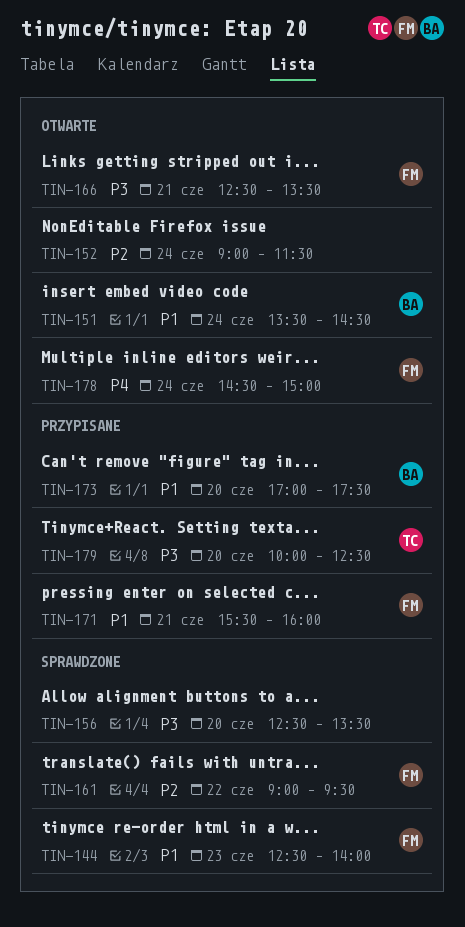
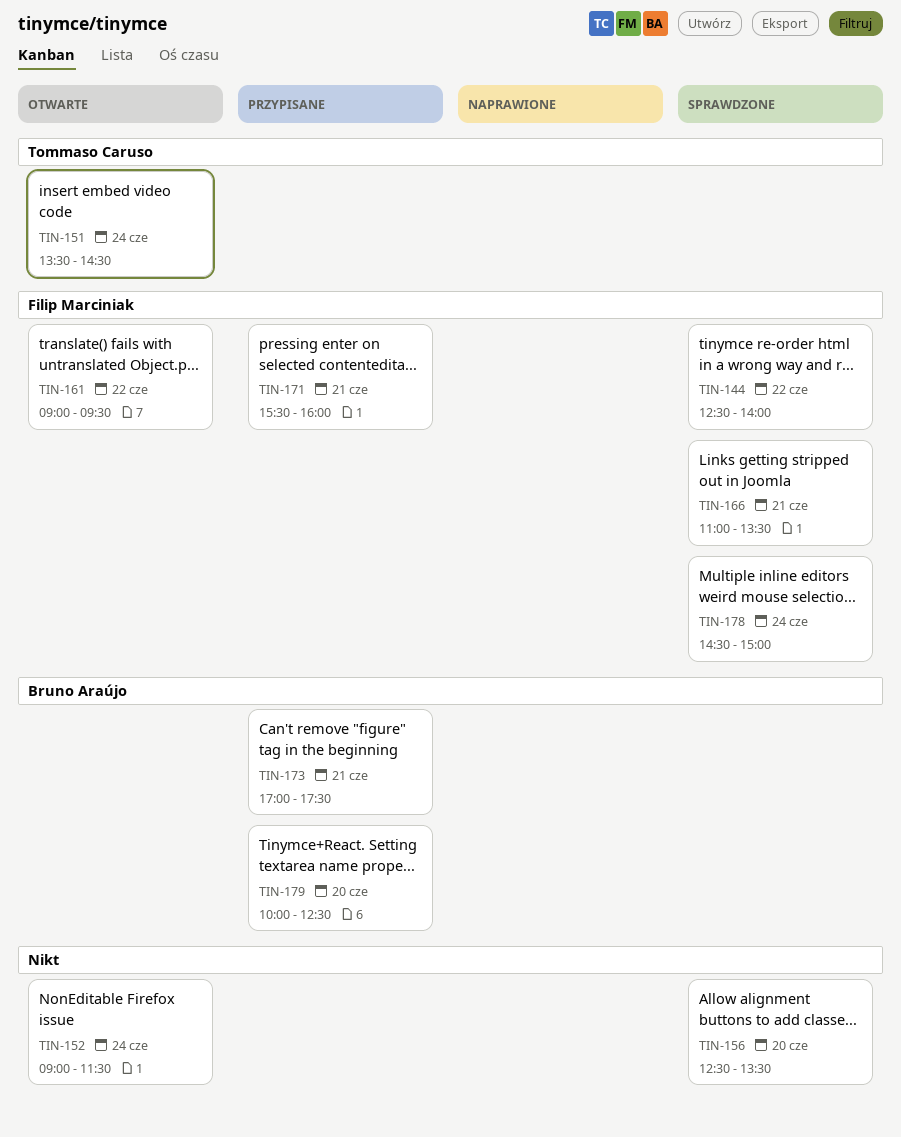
TIN-144, day: Jun 23 -> Jun 22
TIN-151, owner: Bruno Araújo -> Tommaso Caruso
TIN-161, status: Sprawdzone -> Otwarte
TIN-166, status: Otwarte -> Sprawdzone
TIN-166, begins: 12:30 -> 11:00
TIN-173, day: Jun 20 -> Jun 21
TIN-178, status: Otwarte -> Sprawdzone
TIN-179, owner: Tommaso Caruso -> Bruno Araújo

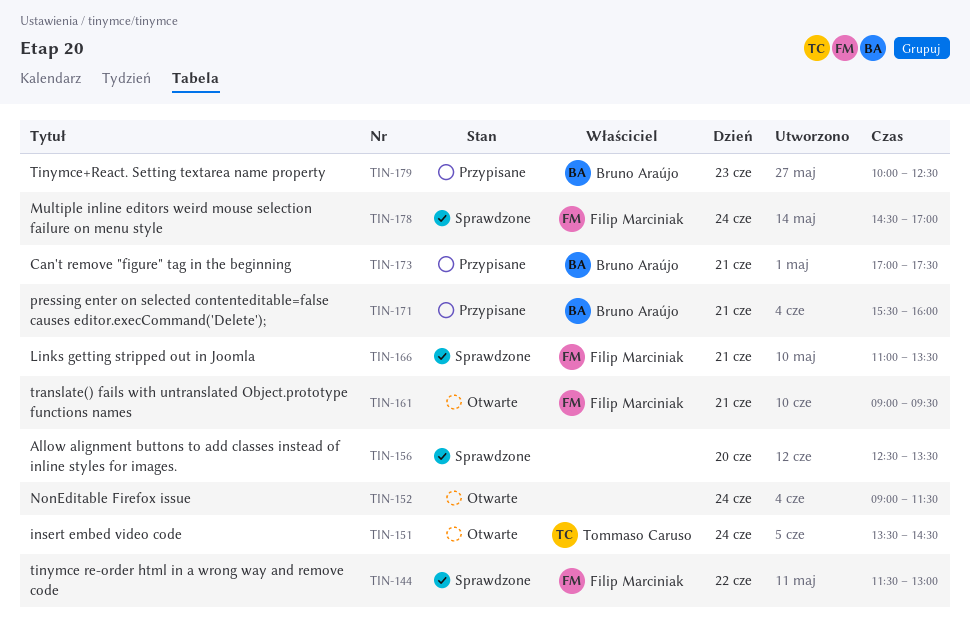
TIN-144, begins: 12:30 -> 11:30
TIN-144, ends: 14:00 -> 13:00
TIN-161, day: Jun 22 -> Jun 21
TIN-171, owner: Filip Marciniak -> Bruno Araújo
TIN-178, ends: 15:00 -> 17:00
TIN-179, day: Jun 20 -> Jun 23

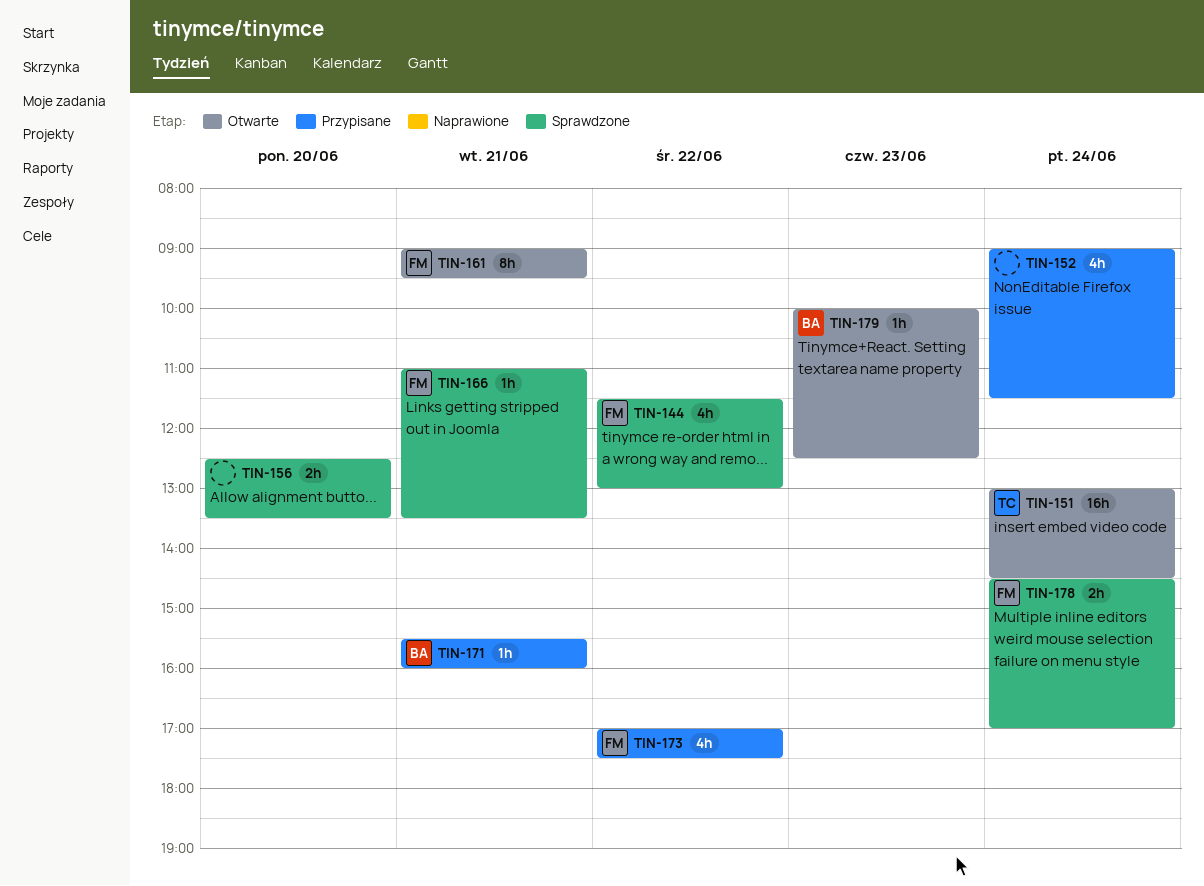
TIN-151, begins: 13:30 -> 13:00
TIN-152, status: Otwarte -> Przypisane
TIN-173, owner: Bruno Araújo -> Filip Marciniak
TIN-173, day: Jun 21 -> Jun 22
TIN-179, status: Przypisane -> Otwarte

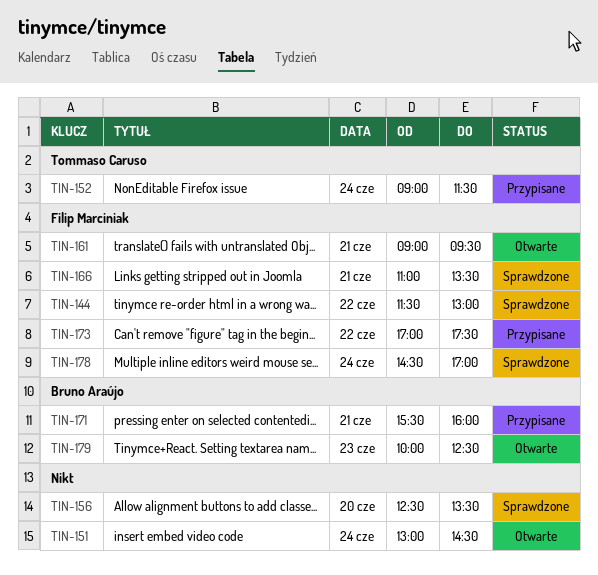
TIN-151, owner: Tommaso Caruso -> none
TIN-152, owner: none -> Tommaso Caruso

